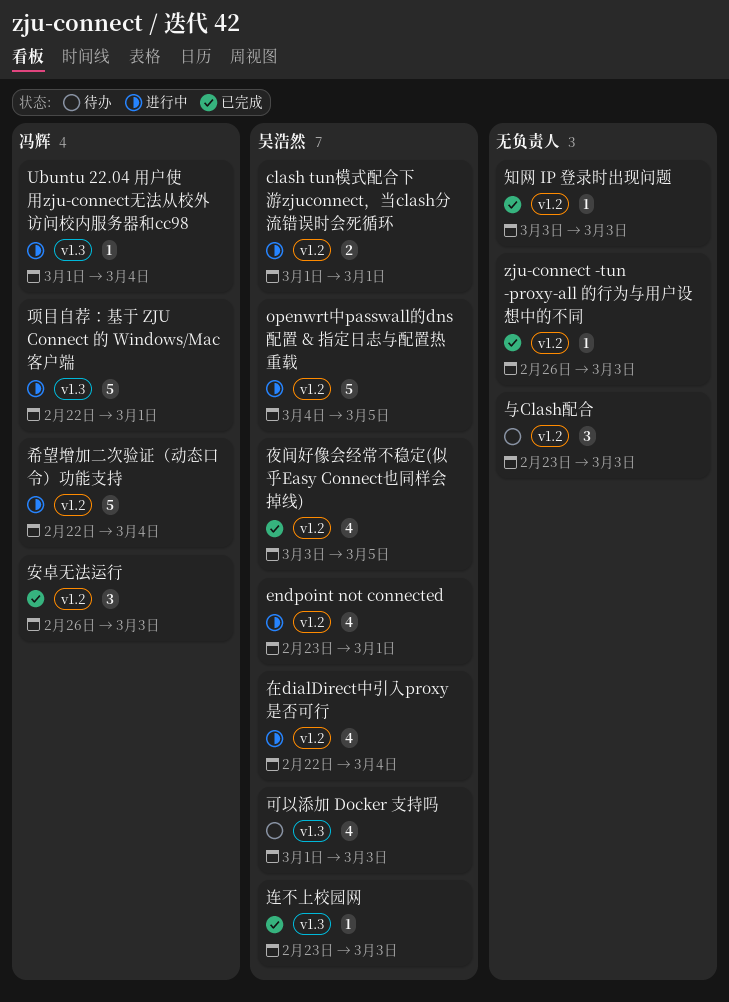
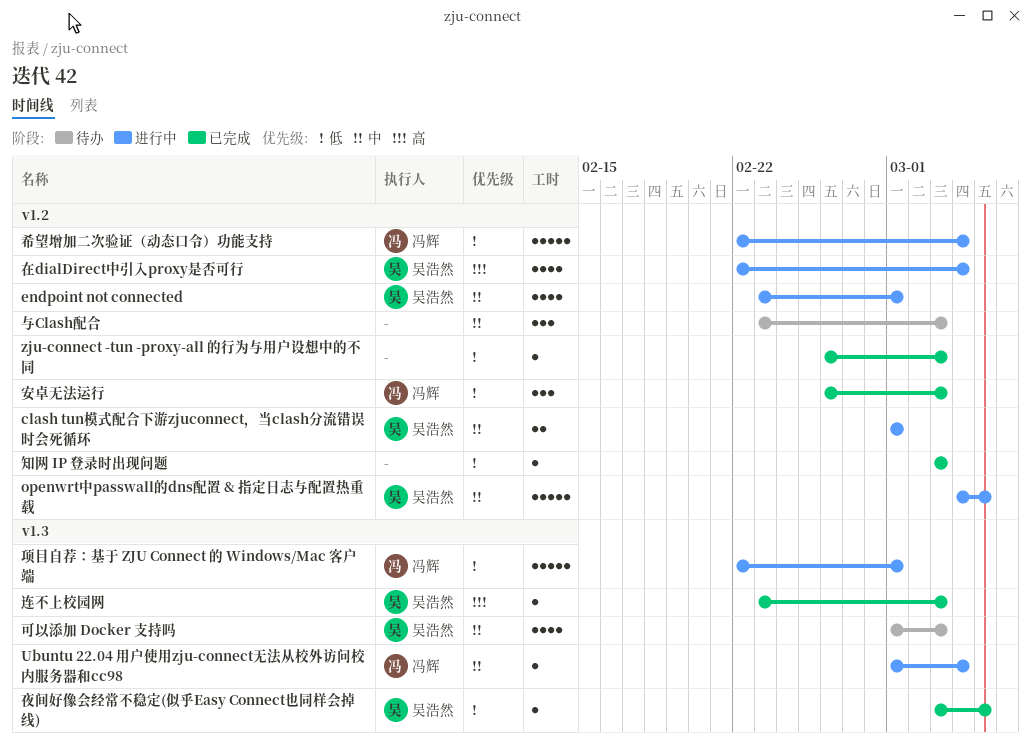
夜间好像会经常不稳定(似乎Easy Connect也同样会掉线), label: v1.2 -> v1.3
夜间好像会经常不稳定(似乎Easy Connect也同样会掉线), estimate: 4 -> 1

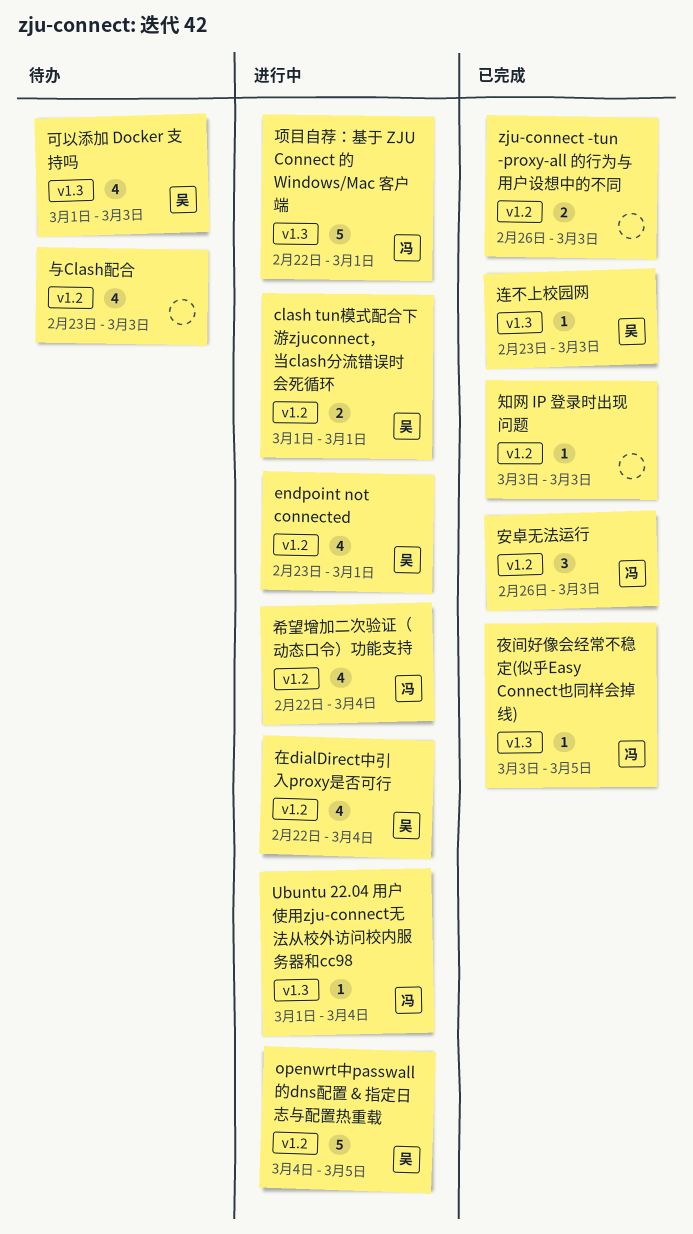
zju-connect -tun -proxy-all 的行为与用户设想中的不同, estimate: 1 -> 2
与Clash配合, estimate: 3 -> 4
夜间好像会经常不稳定(似乎Easy Connect也同样会掉线), owner: 吴浩然 -> 冯辉
希望增加二次验证（动态口令）功能支持, estimate: 5 -> 4

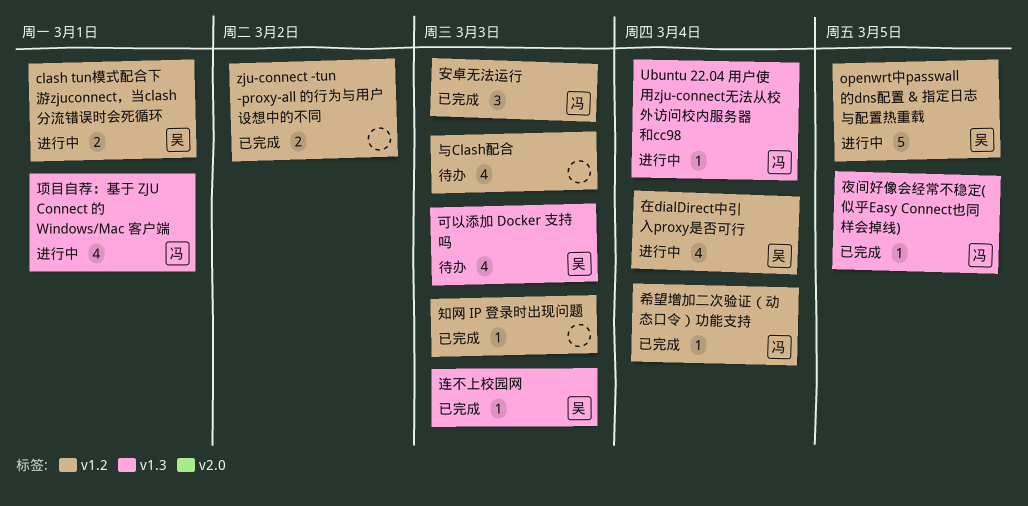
endpoint not connected: present -> none
zju-connect -tun -proxy-all 的行为与用户设想中的不同, due: Mar 3 -> Mar 2
希望增加二次验证（动态口令）功能支持, status: 进行中 -> 已完成
希望增加二次验证（动态口令）功能支持, estimate: 4 -> 1
项目自荐：基于 ZJU Connect 的 Windows/Mac 客户端, estimate: 5 -> 4

